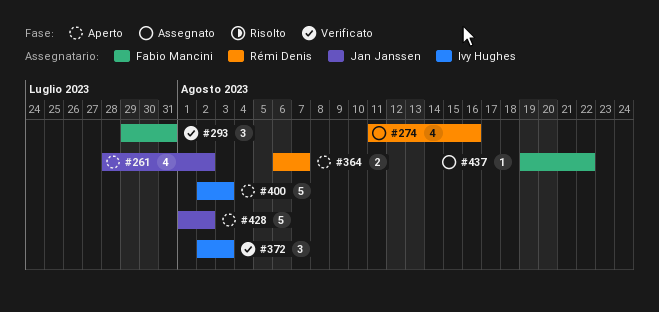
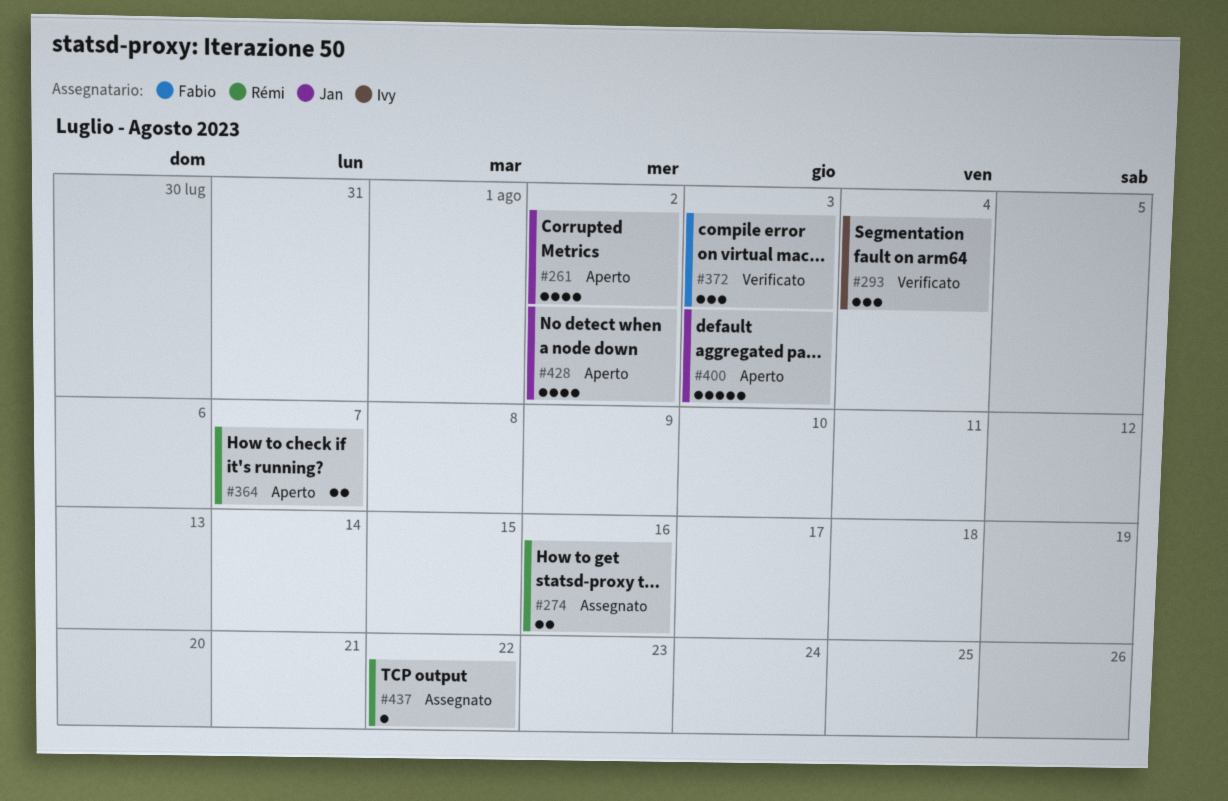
#274, estimate: 4 -> 2
#293, owner: Fabio Mancini -> Ivy Hughes
#293, due: Jul 31 -> Aug 4
#372, owner: Ivy Hughes -> Fabio Mancini
#400, owner: Ivy Hughes -> Jan Janssen
#428, estimate: 5 -> 4
#437, owner: Fabio Mancini -> Rémi Denis

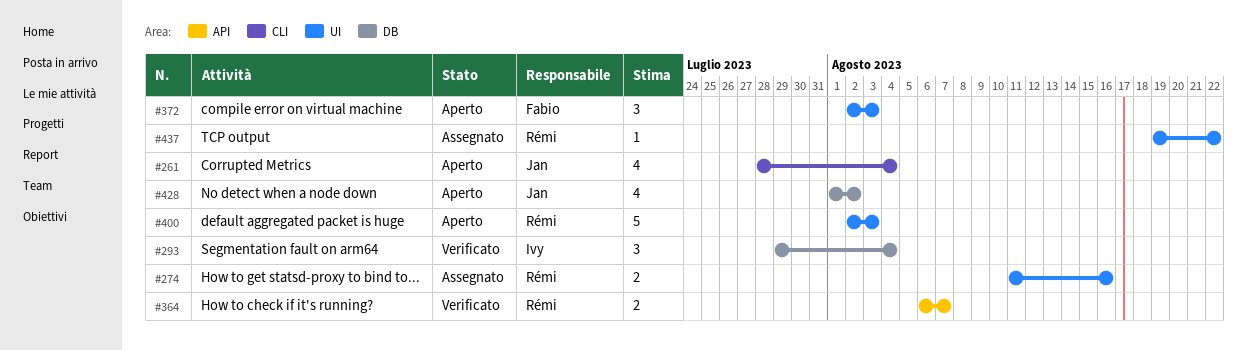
#261, due: Aug 2 -> Aug 4
#364, status: Aperto -> Verificato
#372, status: Verificato -> Aperto
#400, owner: Jan -> Rémi

